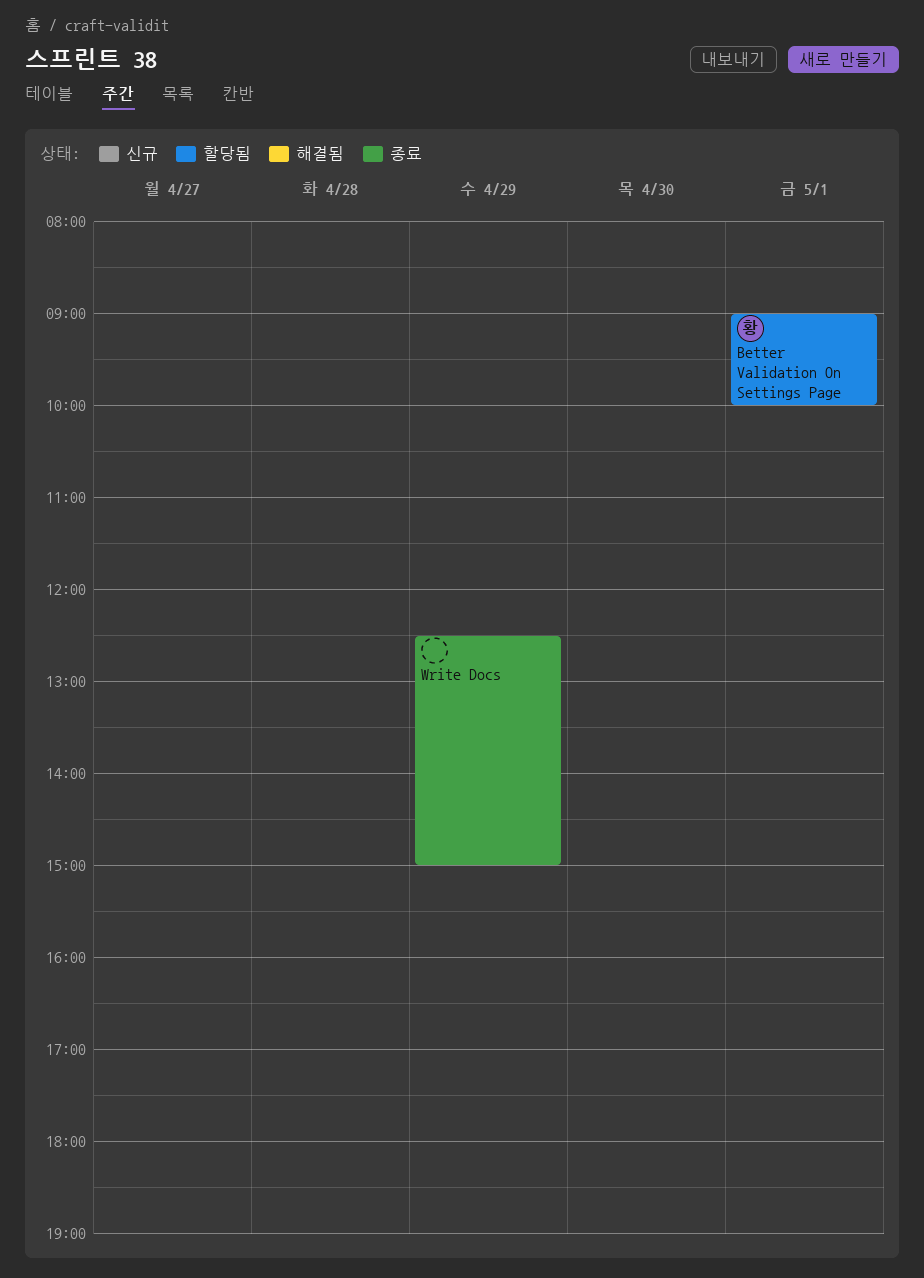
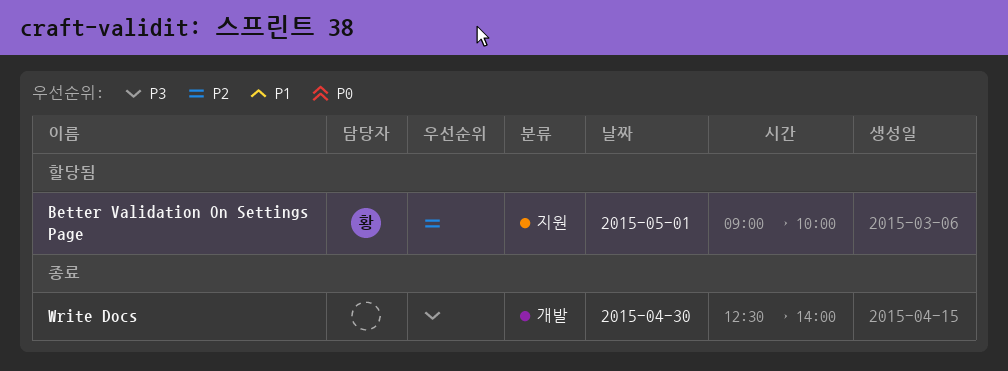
Write Docs, day: Apr 29 -> Apr 30
Write Docs, ends: 15:00 -> 14:00

